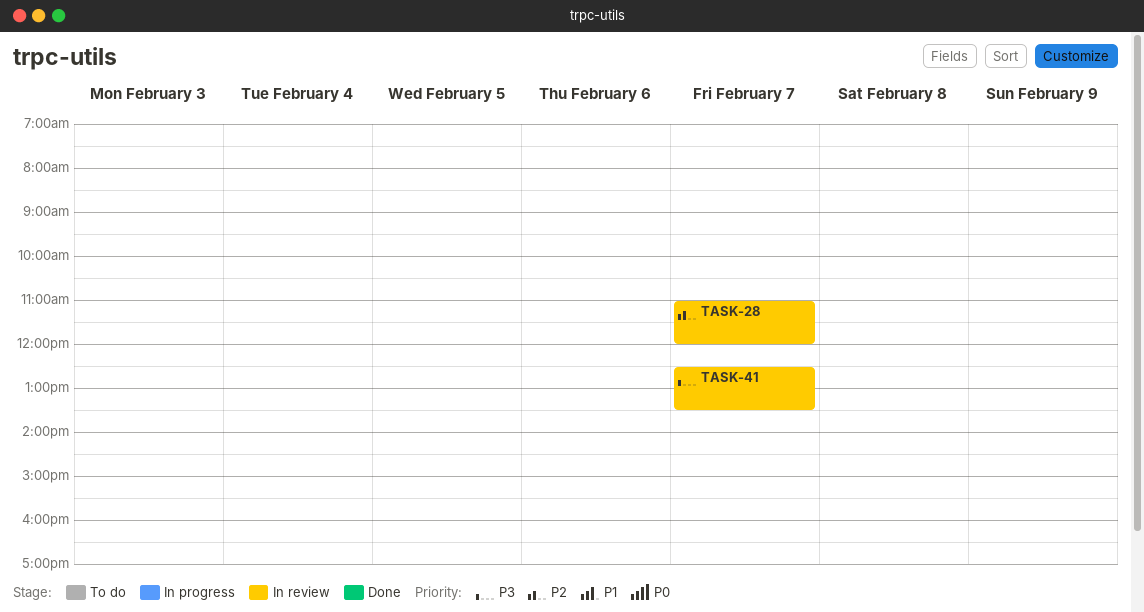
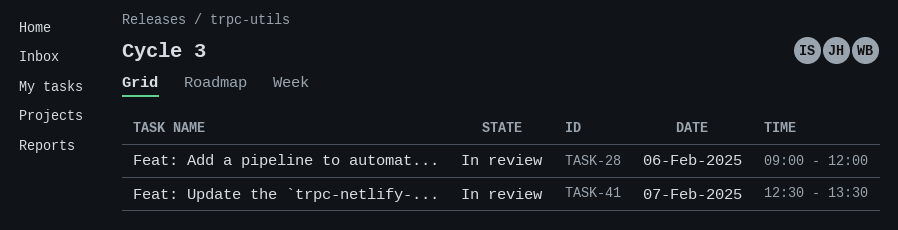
TASK-28, day: Feb 7 -> Feb 6
TASK-28, begins: 11:00 -> 09:00

